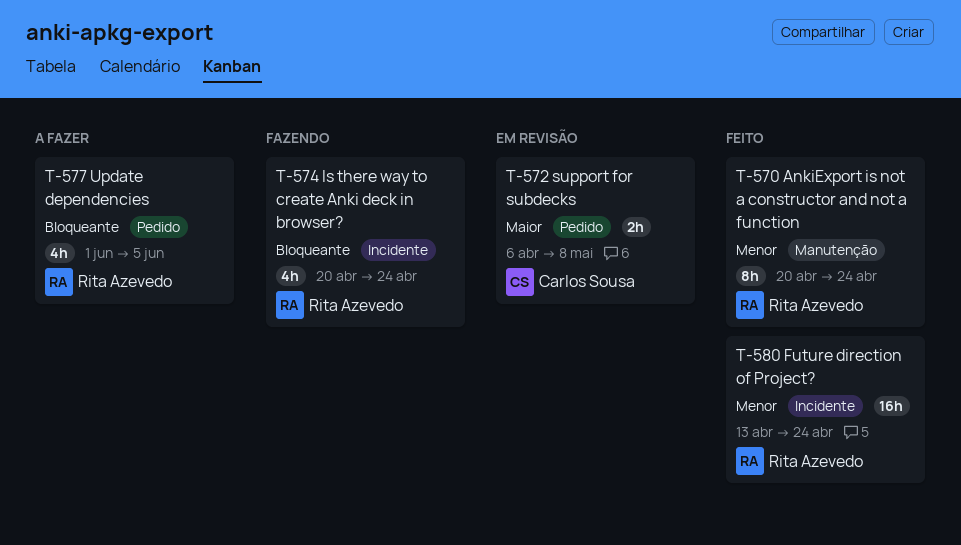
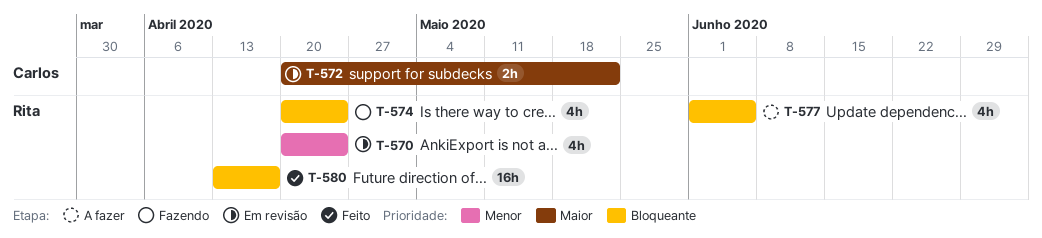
T-570, status: Feito -> Em revisão
T-570, estimate: 8h -> 4h
T-572, start: Apr 6 -> Apr 20
T-572, due: May 8 -> May 22
T-580, priority: Menor -> Bloqueante
T-580, due: Apr 24 -> Apr 17

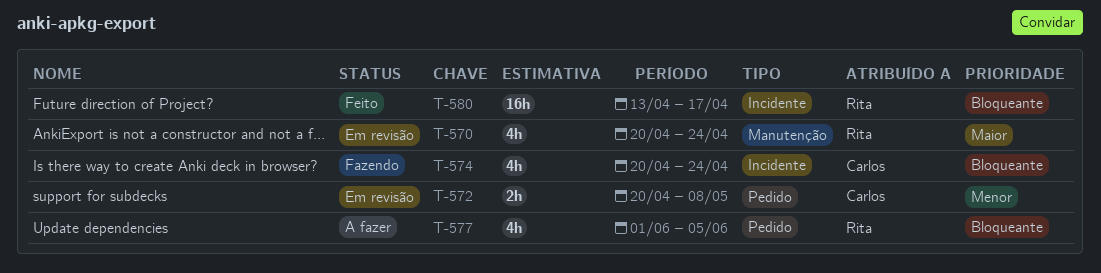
T-570, priority: Menor -> Maior
T-572, priority: Maior -> Menor
T-572, due: May 22 -> May 8
T-574, owner: Rita -> Carlos

